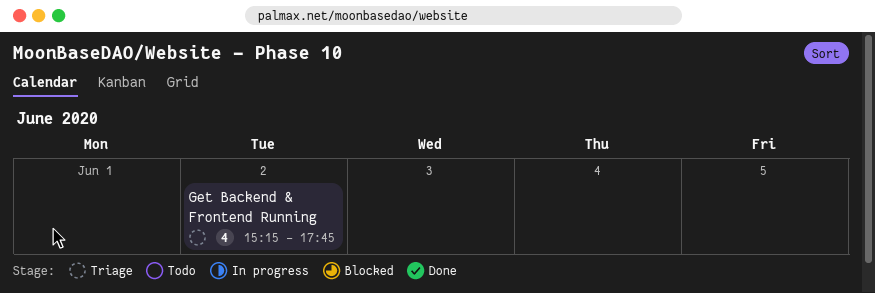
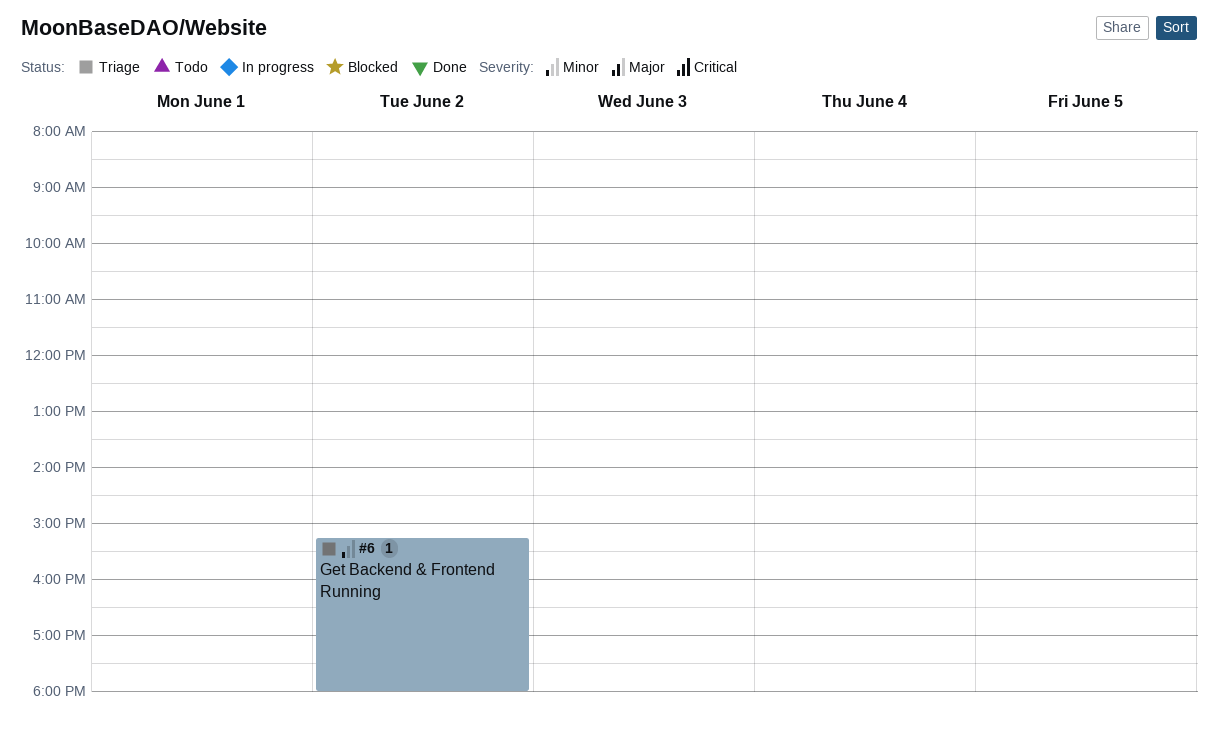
Get Backend & Frontend Running, estimate: 4 -> 1
Get Backend & Frontend Running, ends: 17:45 -> 18:00

